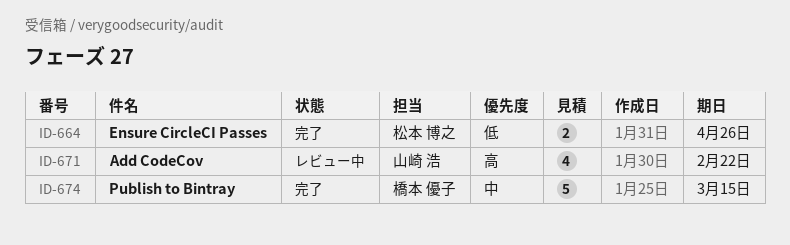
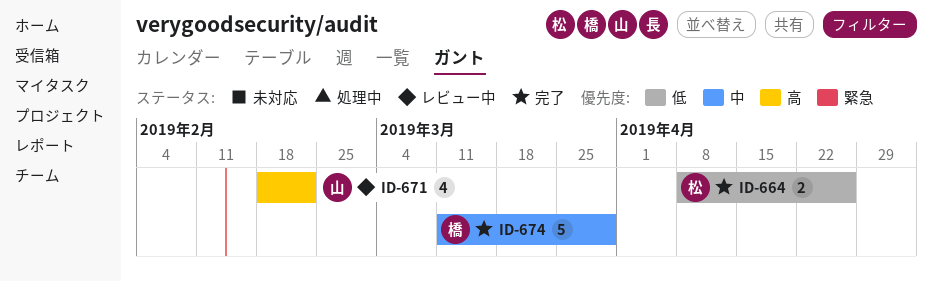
ID-674, due: Mar 15 -> Mar 29

